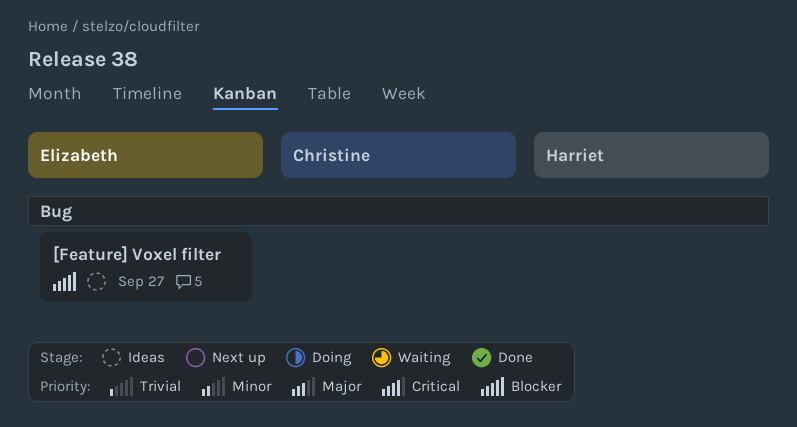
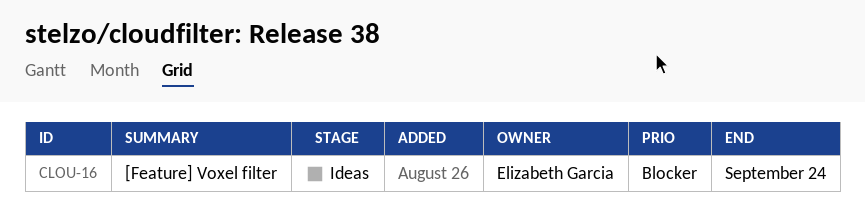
[Feature] Voxel filter, due: Sep 27 -> Sep 24

